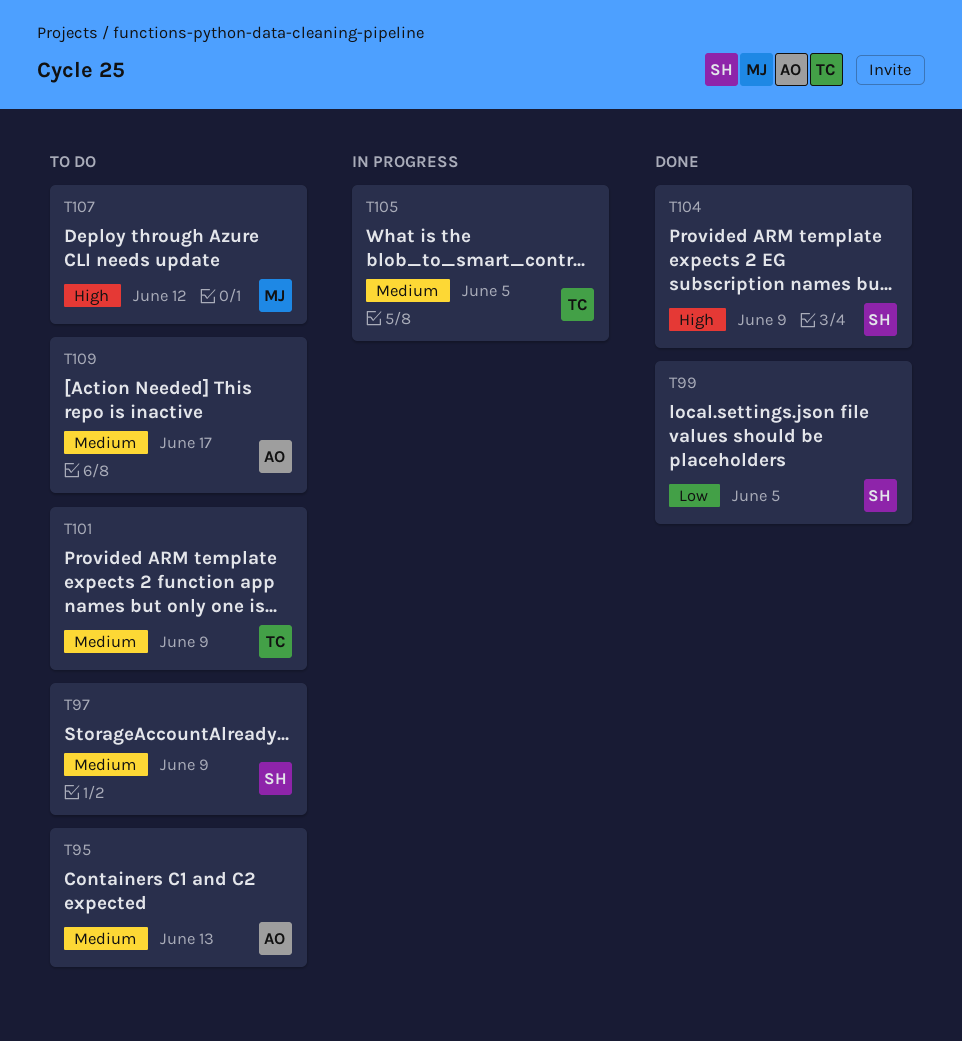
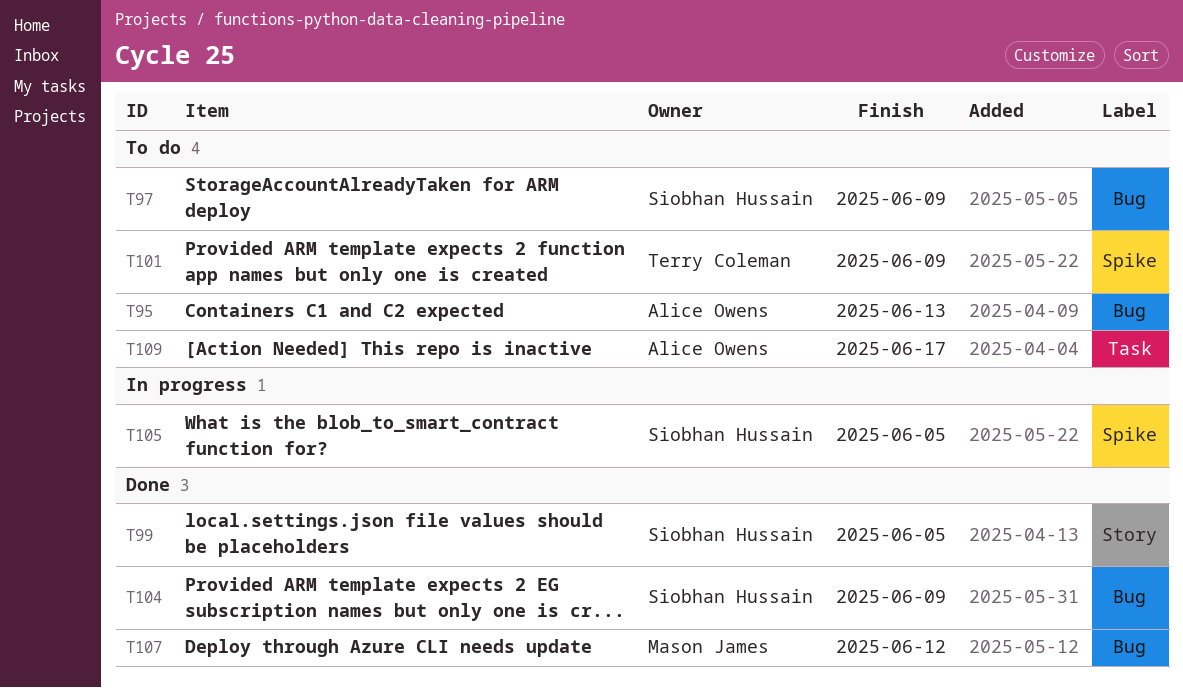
T105, owner: Terry Coleman -> Siobhan Hussain
T107, status: To do -> Done

